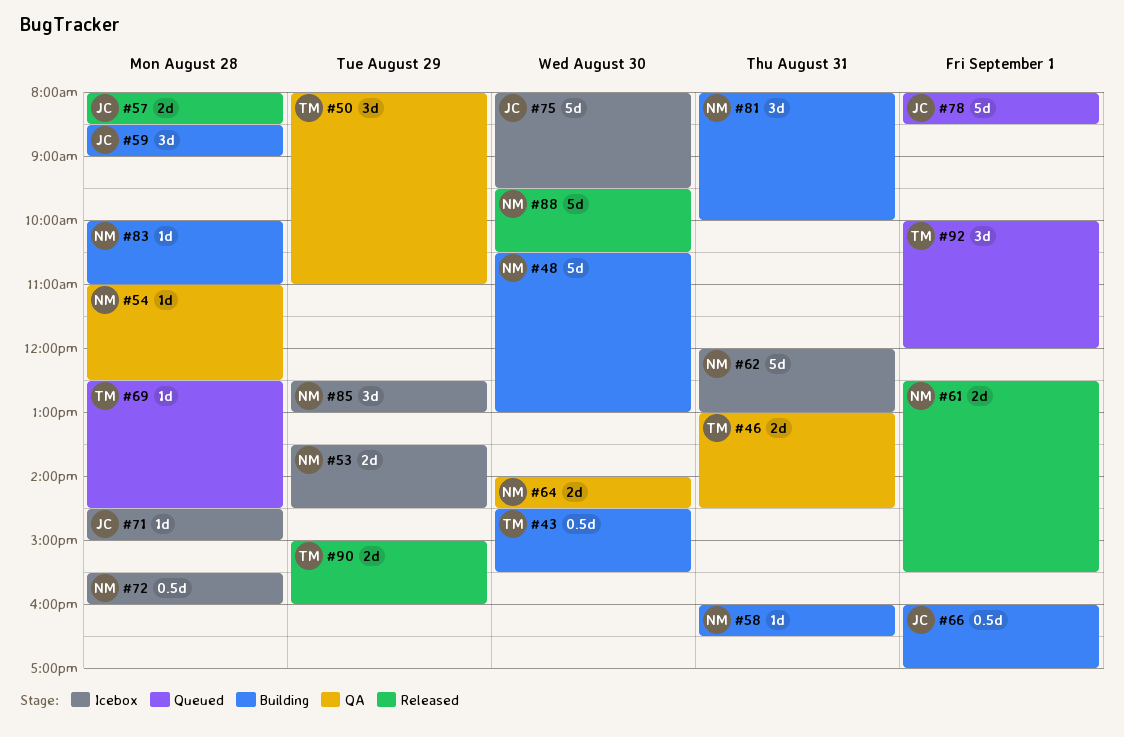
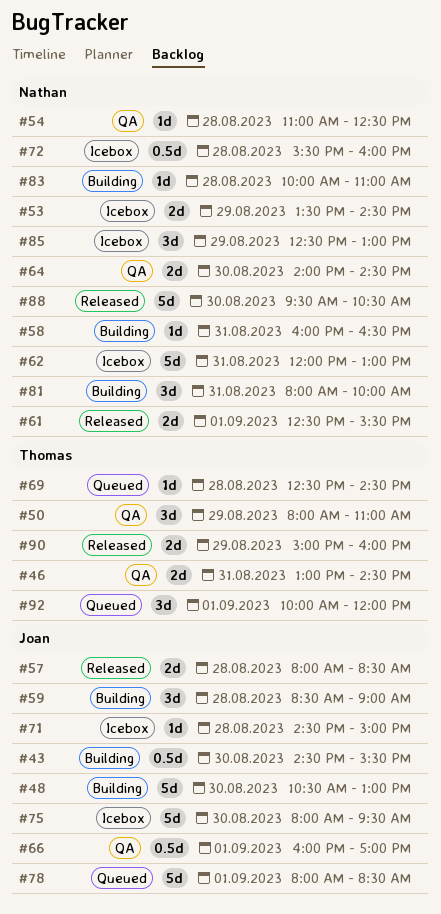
#43, owner: Thomas -> Joan
#48, owner: Nathan -> Joan
#66, status: Building -> QA

